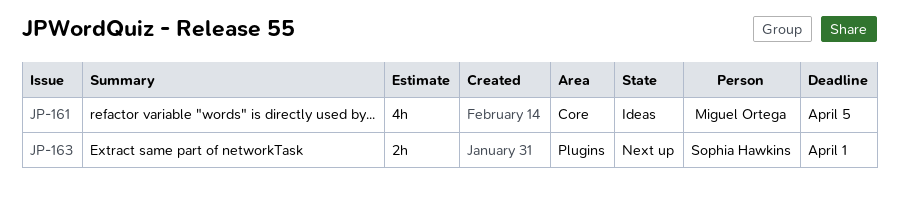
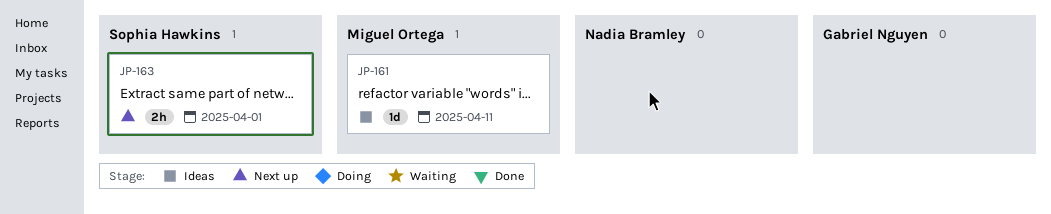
JP-161, estimate: 4h -> 1d
JP-161, due: Apr 5 -> Apr 11

